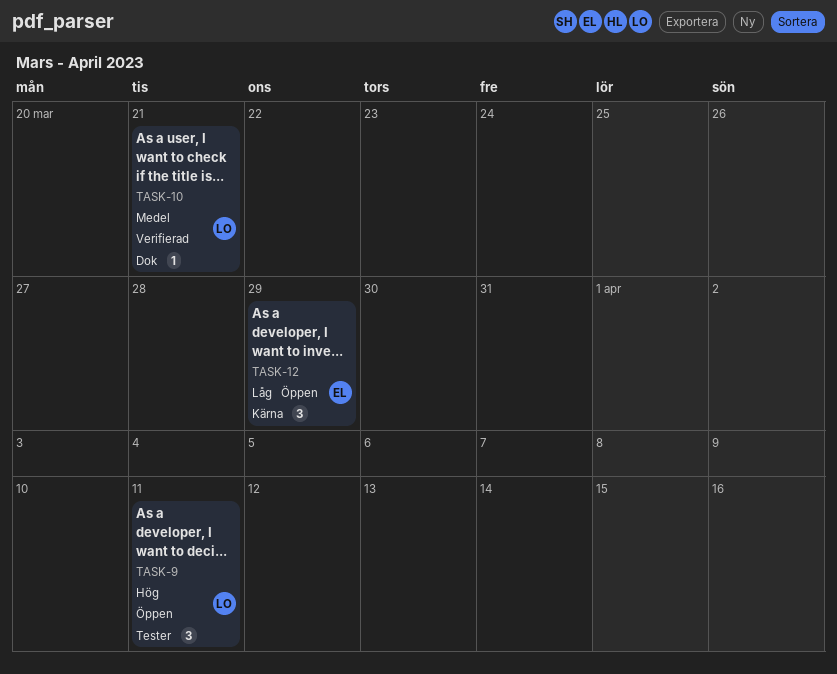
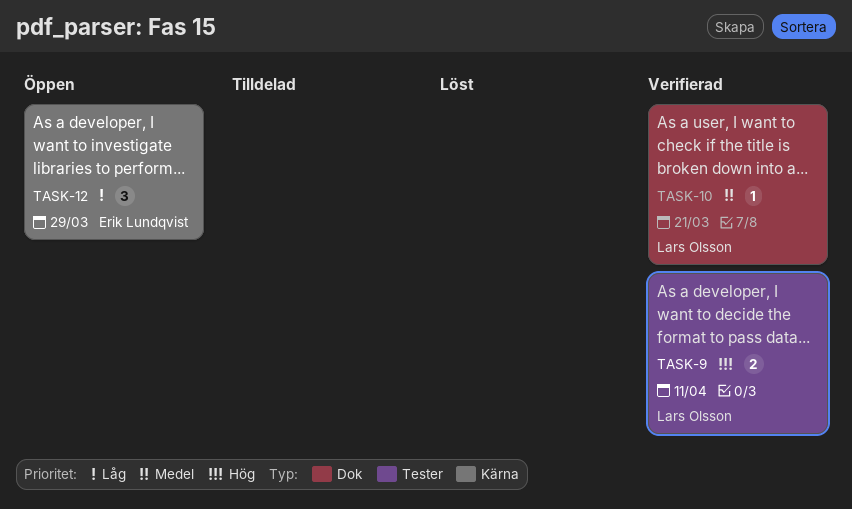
TASK-9, status: Öppen -> Verifierad
TASK-9, estimate: 3 -> 2

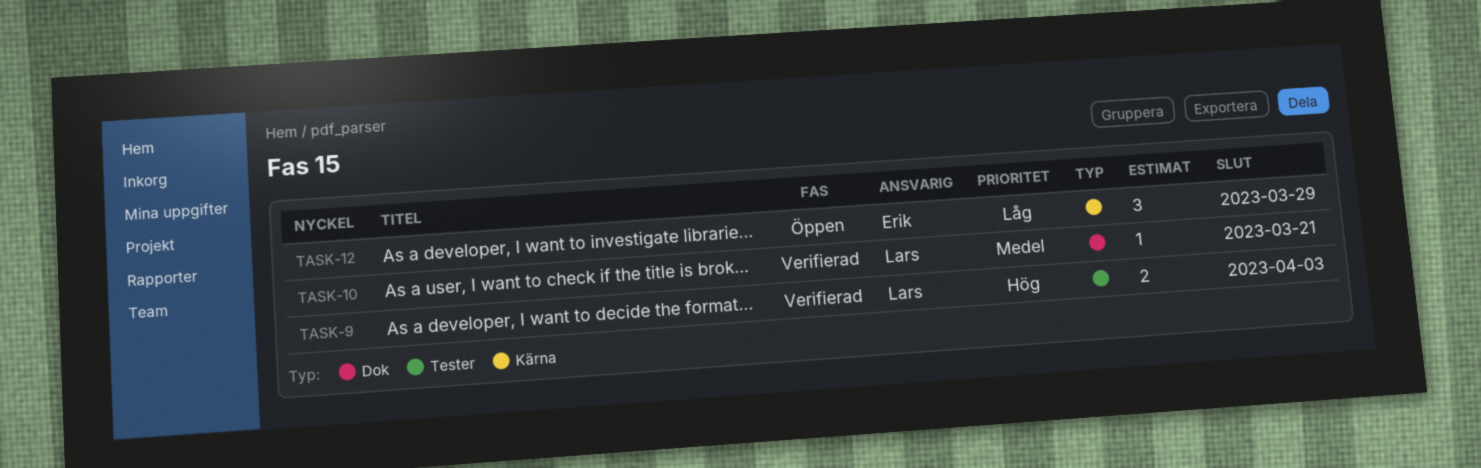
TASK-9, due: Apr 11 -> Apr 3

